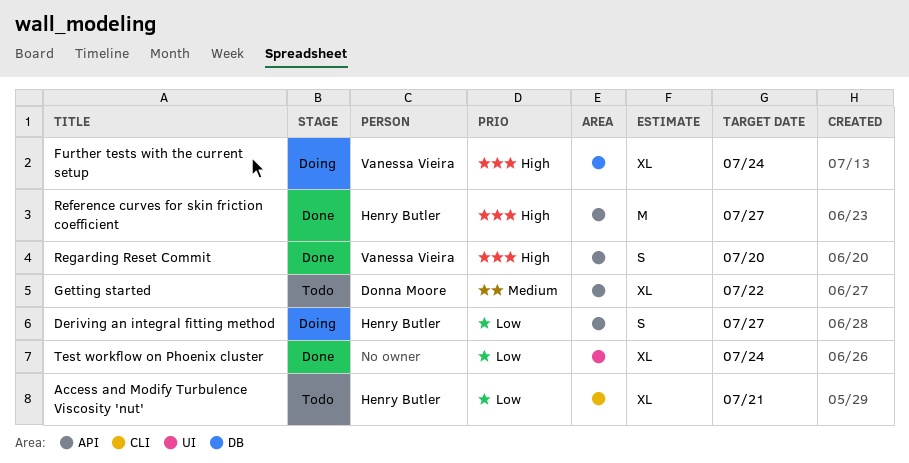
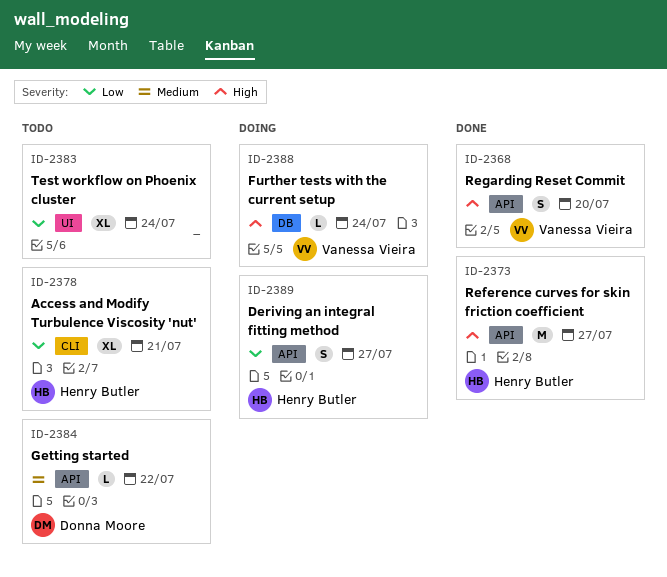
Further tests with the current setup, estimate: XL -> L
Getting started, estimate: XL -> L
Test workflow on Phoenix cluster, status: Done -> Todo

